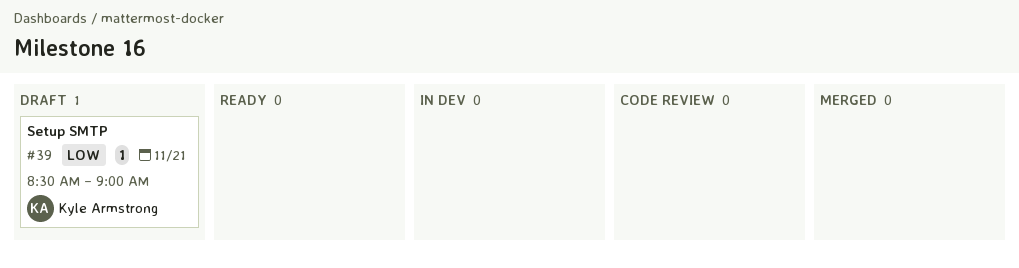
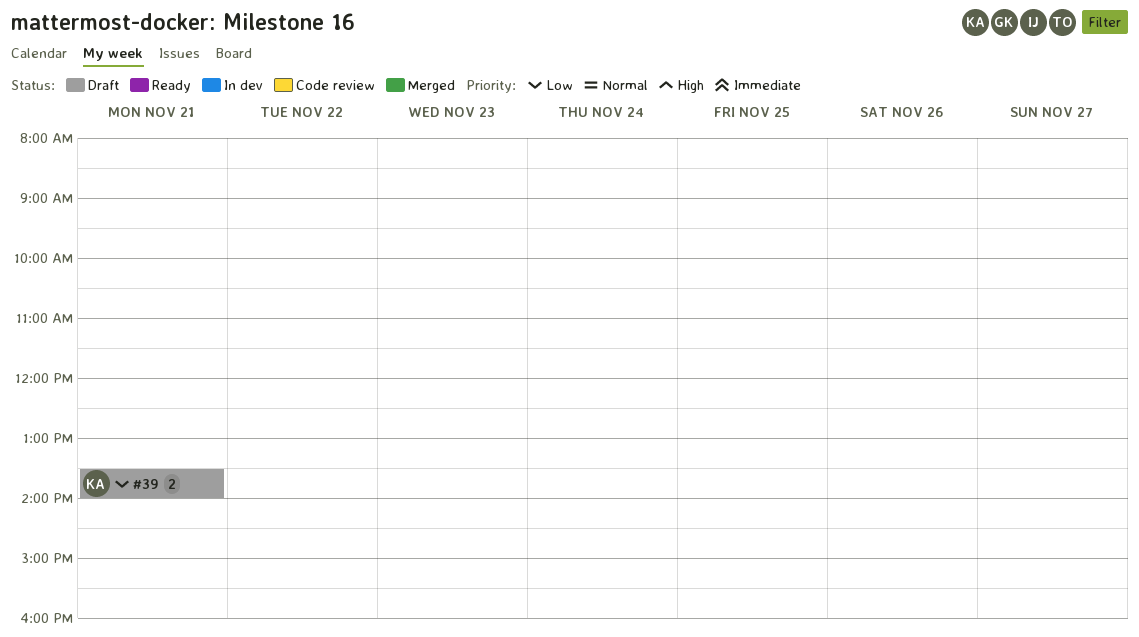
#39, estimate: 1 -> 2
#39, begins: 08:30 -> 13:30
#39, ends: 09:00 -> 14:00

